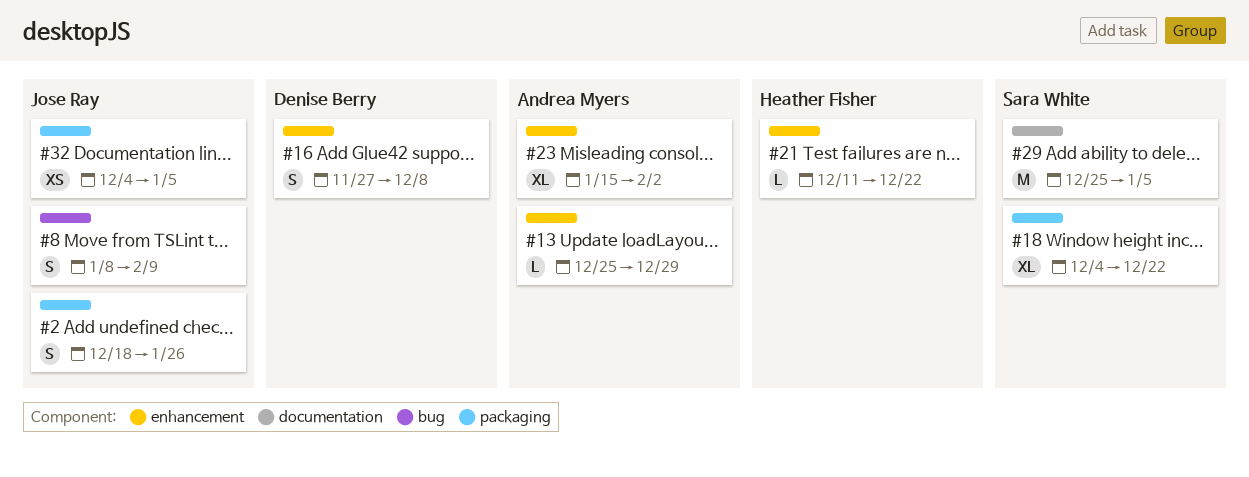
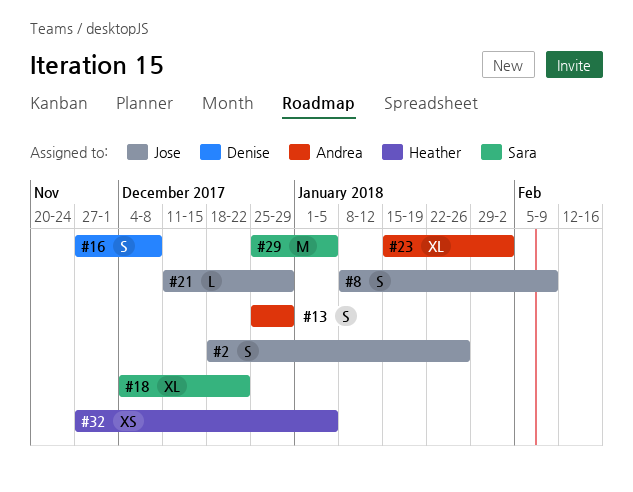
#13, estimate: L -> S
#21, owner: Heather Fisher -> Jose Ray
#21, due: Dec 22 -> Dec 29
#32, owner: Jose Ray -> Heather Fisher
#32, start: Dec 4 -> Nov 27

